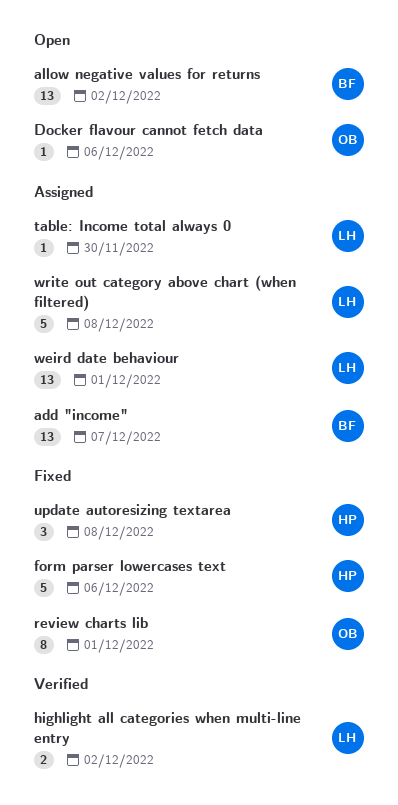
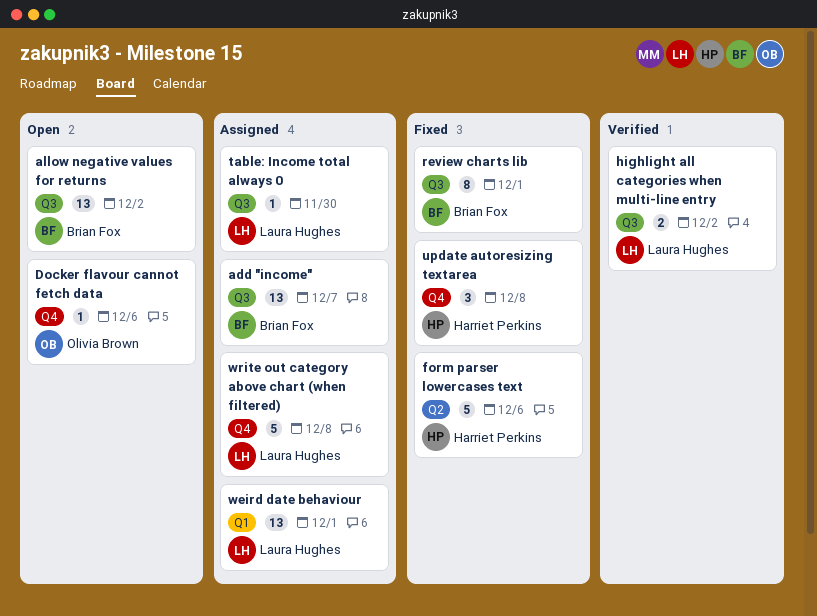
review charts lib, owner: Olivia Brown -> Brian Fox

